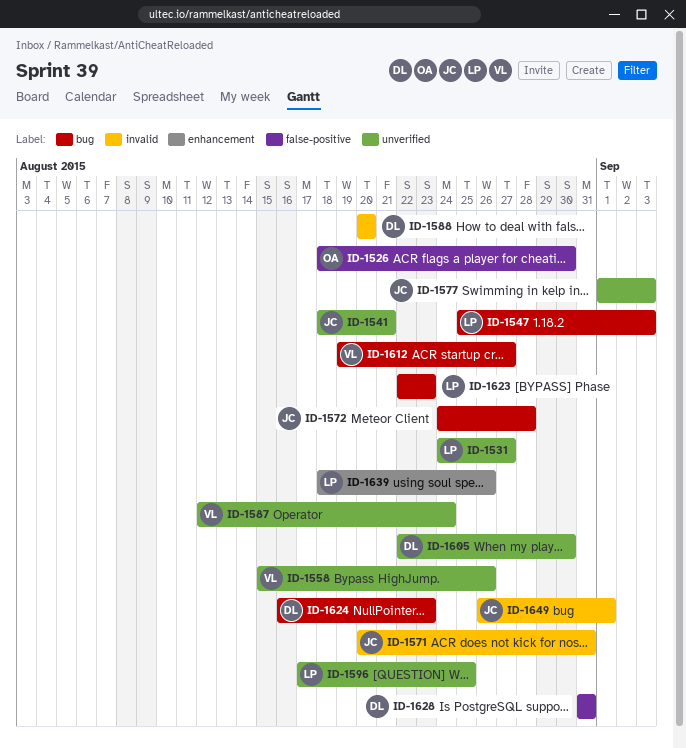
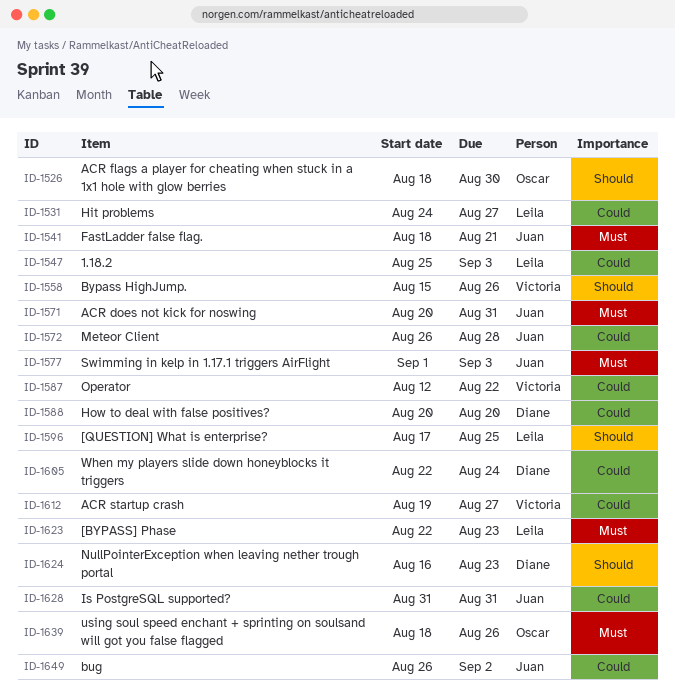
ID-1572, start: Aug 24 -> Aug 26
ID-1587, due: Aug 24 -> Aug 22
ID-1605, due: Aug 30 -> Aug 24
ID-1628, owner: Diane -> Juan
ID-1639, owner: Leila -> Oscar
ID-1649, due: Sep 1 -> Sep 2

